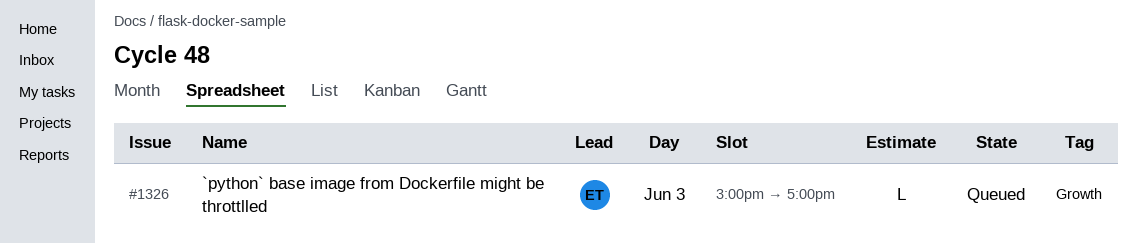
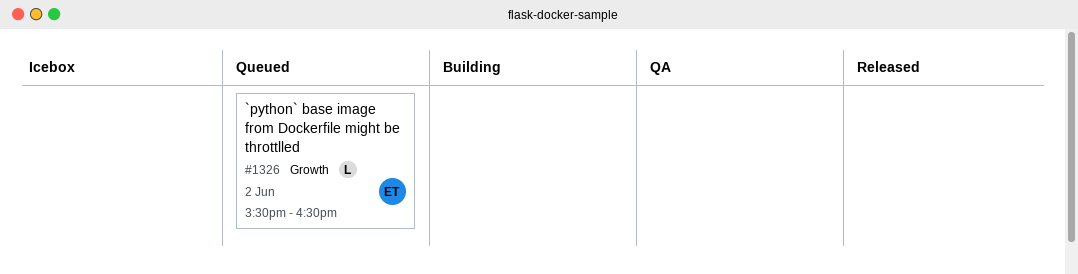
#1326, day: Jun 3 -> Jun 2
#1326, begins: 15:00 -> 15:30
#1326, ends: 17:00 -> 16:30

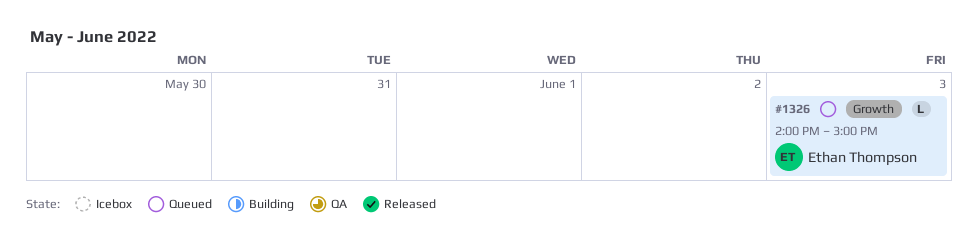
#1326, day: Jun 2 -> Jun 3
#1326, begins: 15:30 -> 14:00
#1326, ends: 16:30 -> 15:00

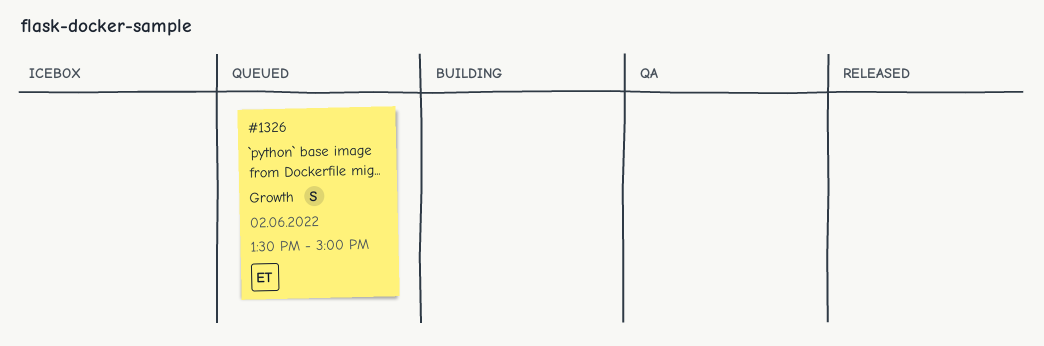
#1326, estimate: L -> S
#1326, day: Jun 3 -> Jun 2
#1326, begins: 14:00 -> 13:30

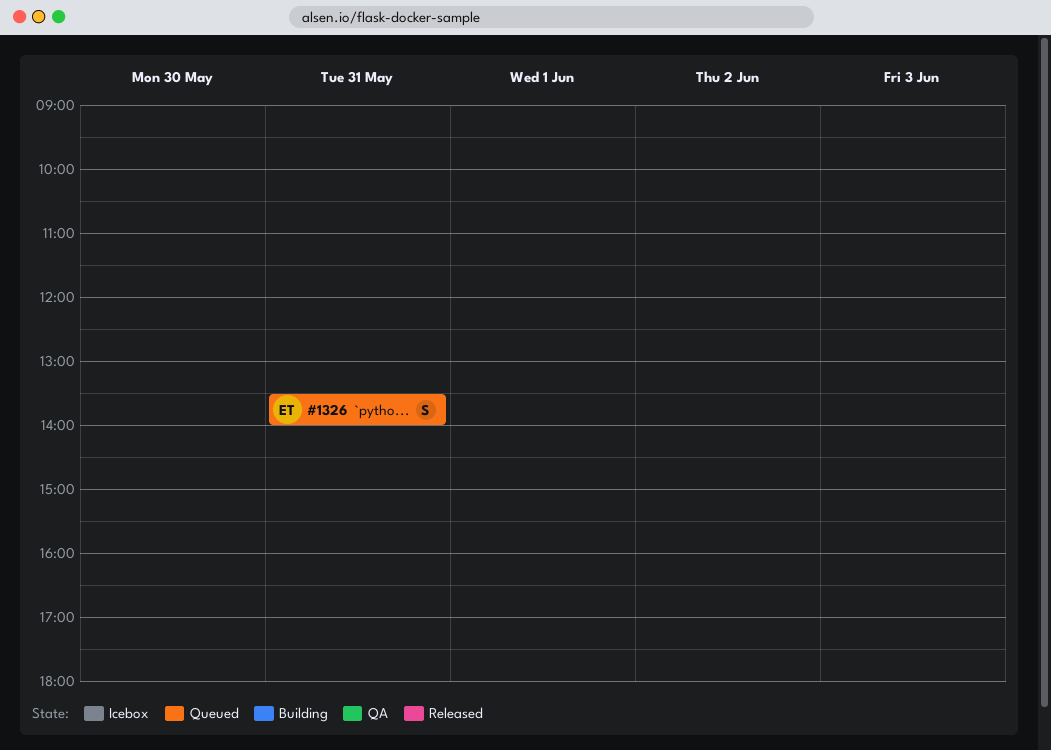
#1326, day: Jun 2 -> May 31
#1326, ends: 15:00 -> 14:00

